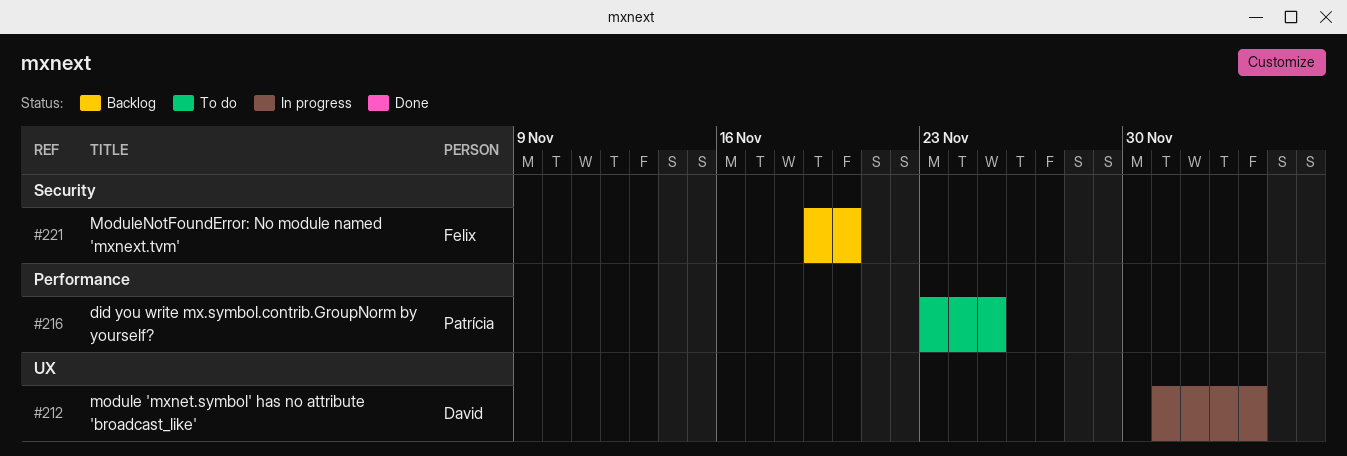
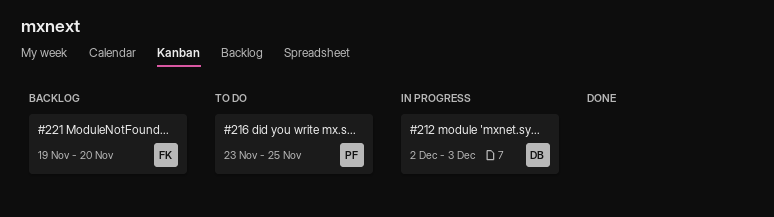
#212, start: Dec 1 -> Dec 2
#212, due: Dec 4 -> Dec 3

